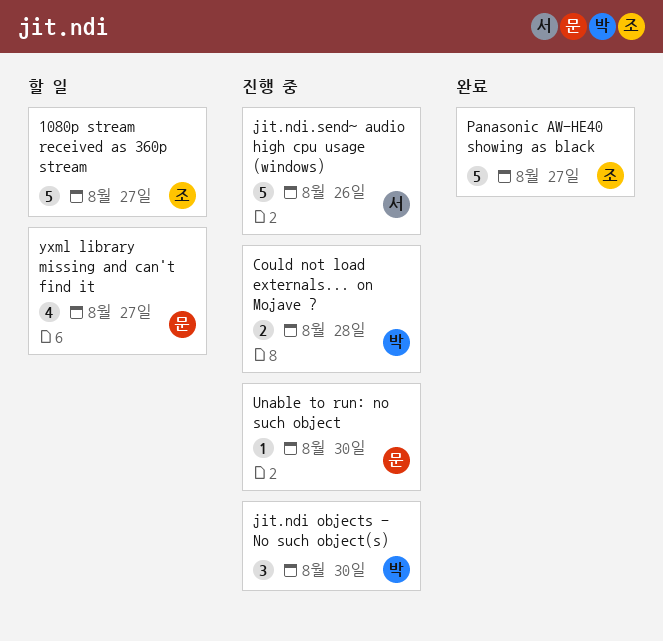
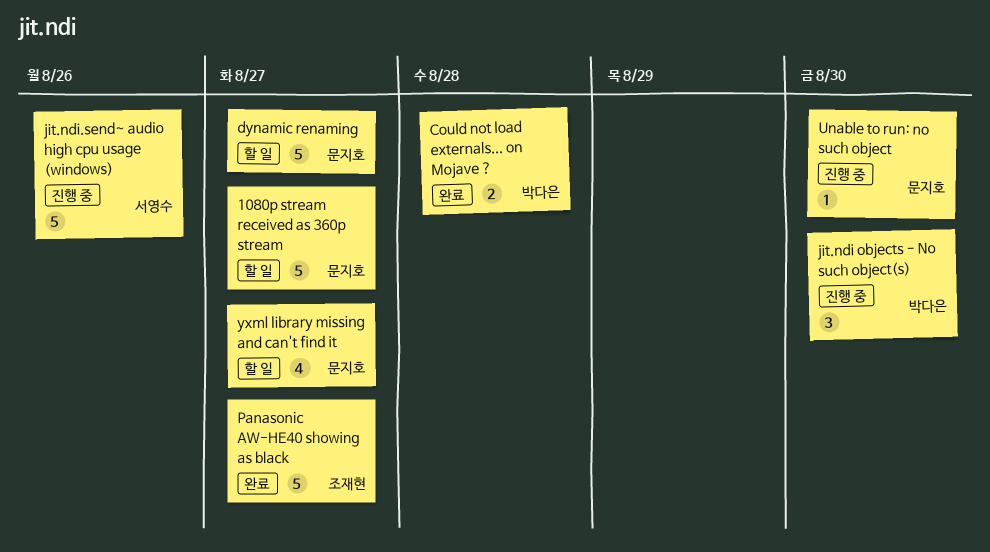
1080p stream received as 360p stream, owner: 조재현 -> 문지호
Could not load externals... on Mojave ?, status: 진행 중 -> 완료
dynamic renaming: none -> present

